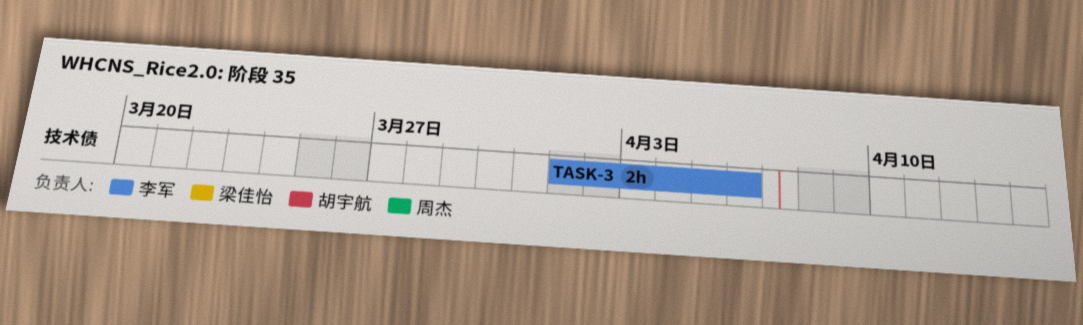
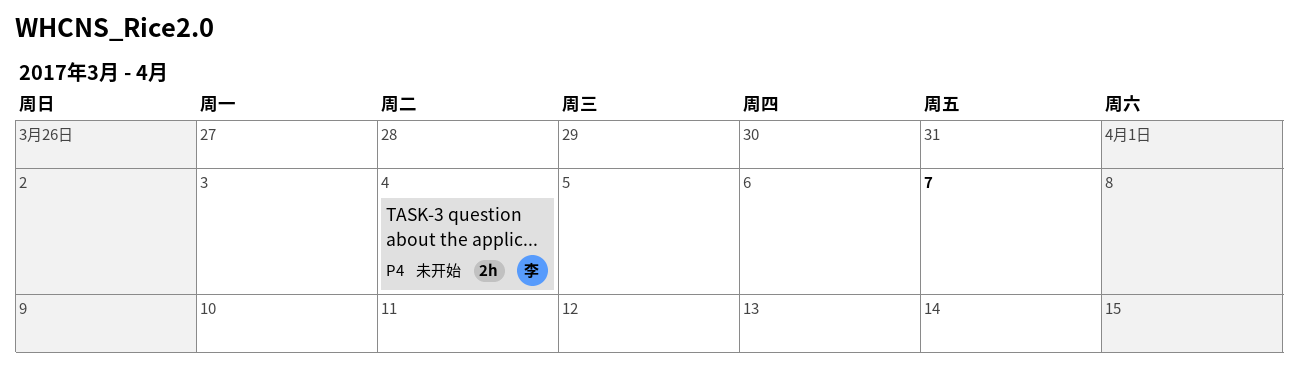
TASK-3, due: Apr 6 -> Apr 4

